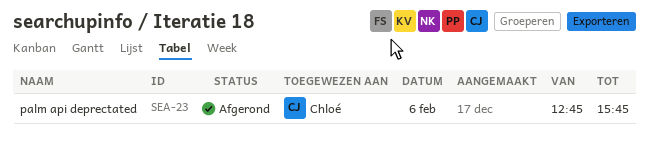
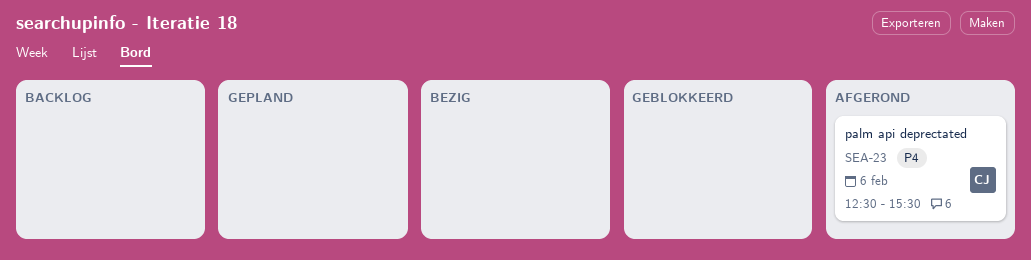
SEA-23, begins: 12:45 -> 12:30
SEA-23, ends: 15:45 -> 15:30

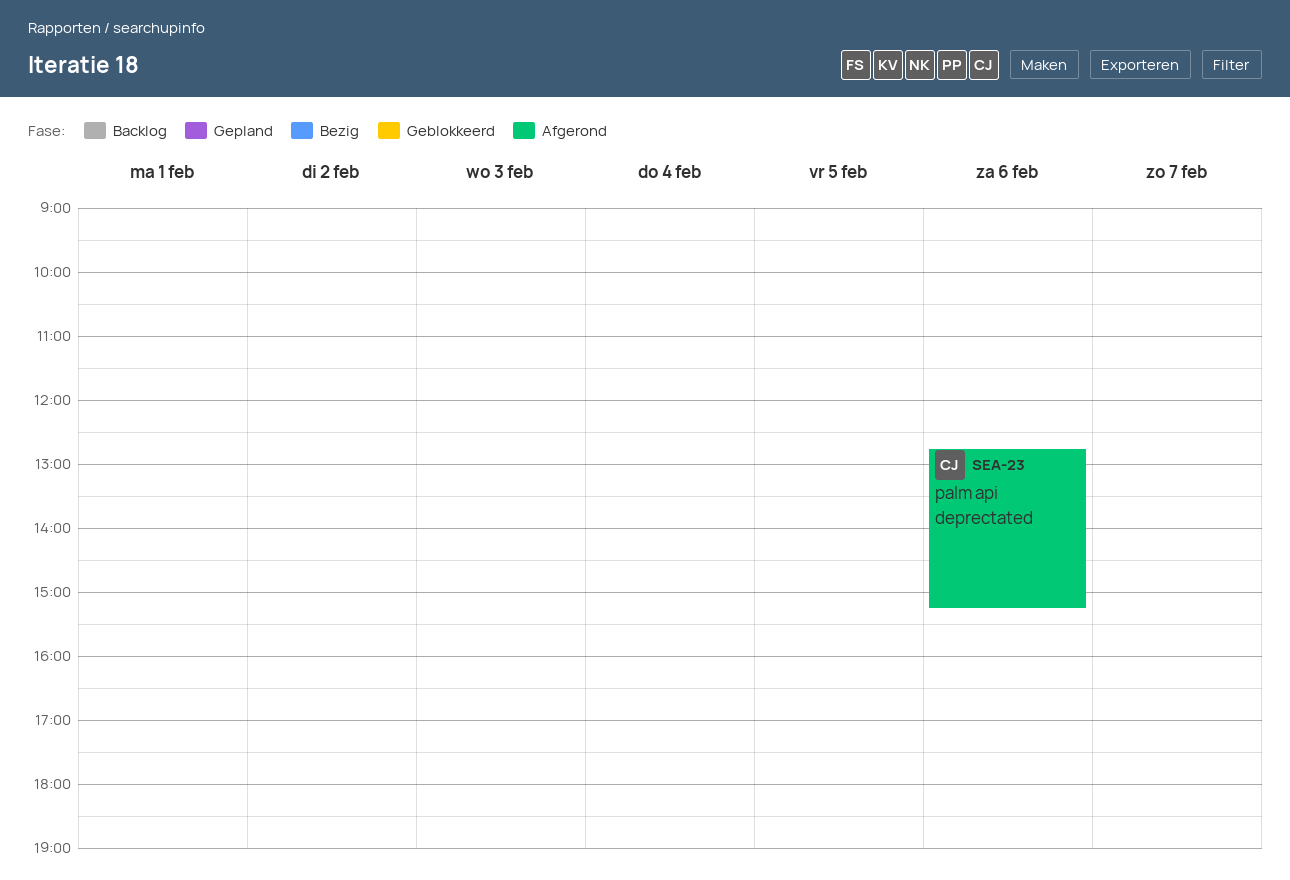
SEA-23, begins: 12:30 -> 12:45
SEA-23, ends: 15:30 -> 15:15

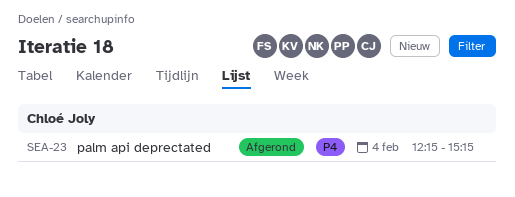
SEA-23, day: Feb 6 -> Feb 4
SEA-23, begins: 12:45 -> 12:15

